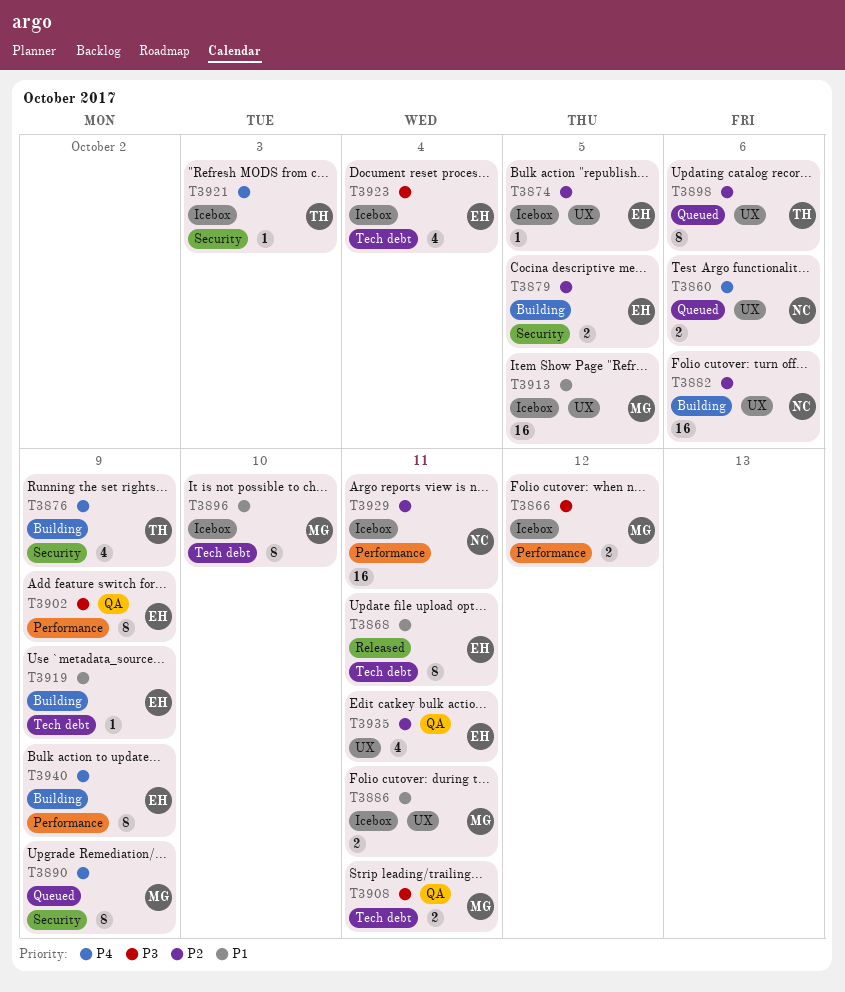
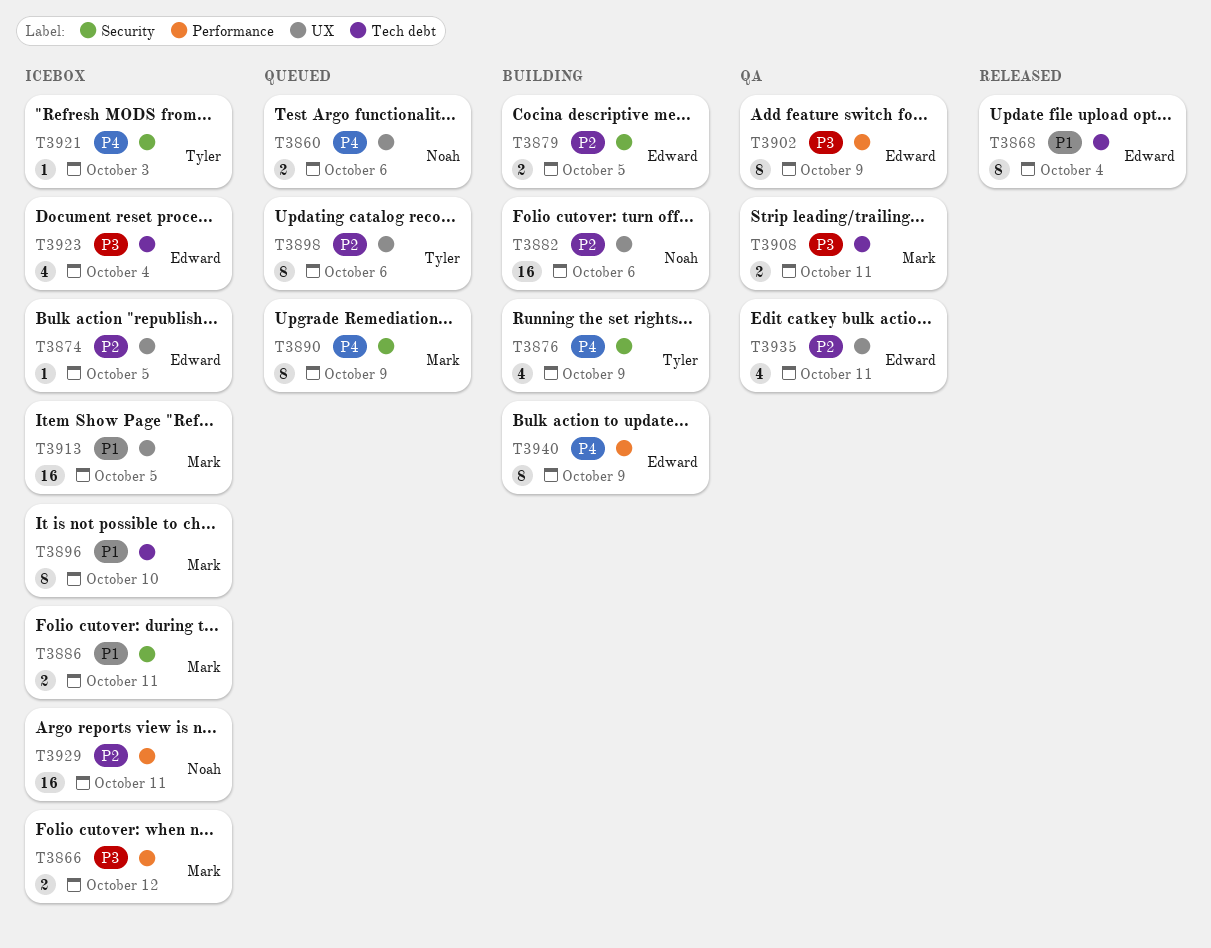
T3868, due: Oct 11 -> Oct 4
T3886, label: UX -> Security
T3919: present -> none

